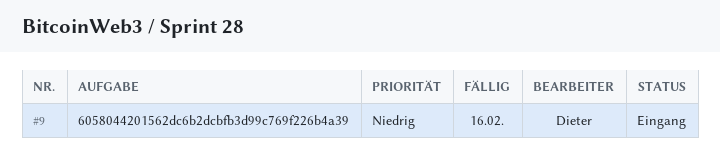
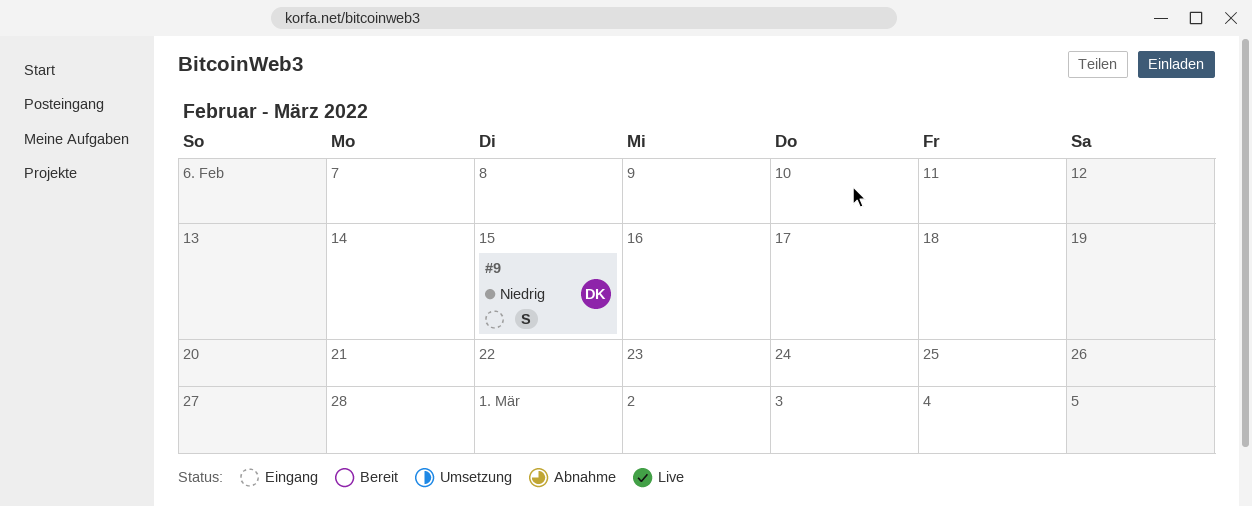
#9, due: Feb 16 -> Feb 15

